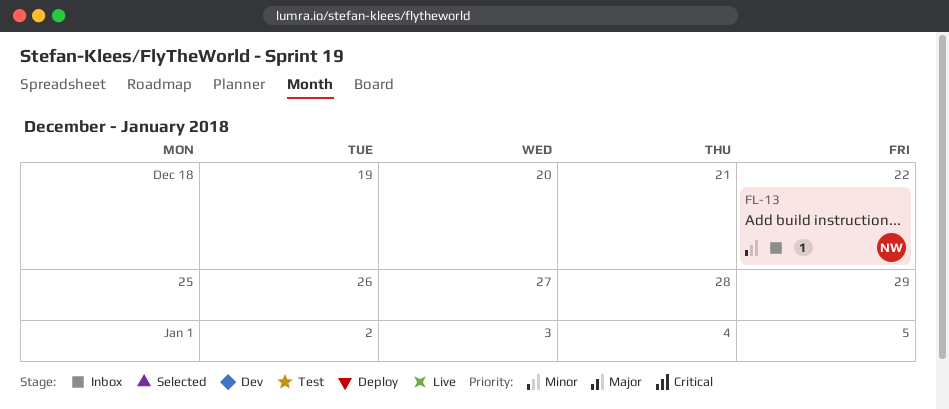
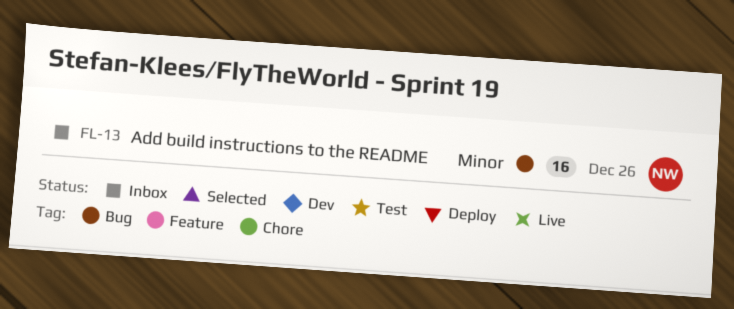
FL-13, estimate: 1 -> 16
FL-13, due: Dec 22 -> Dec 26

